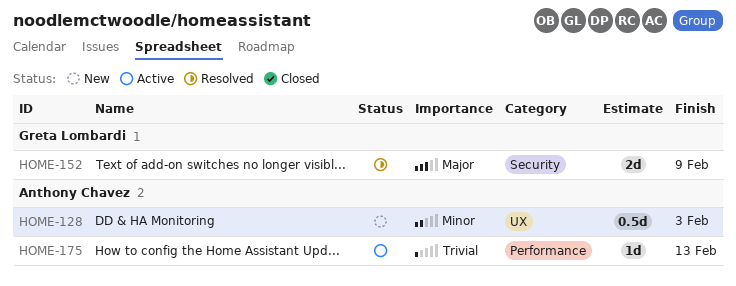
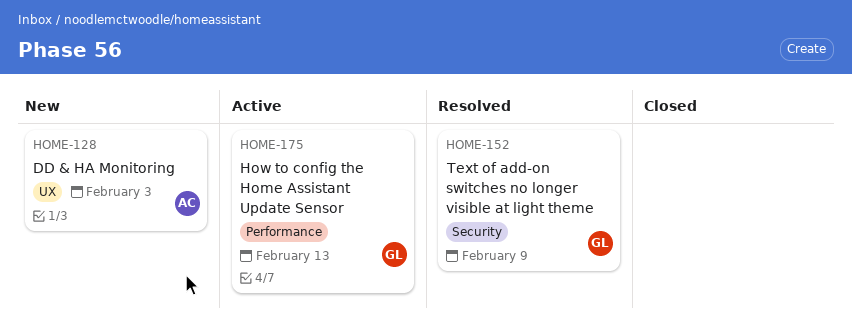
HOME-175, owner: Anthony Chavez -> Greta Lombardi

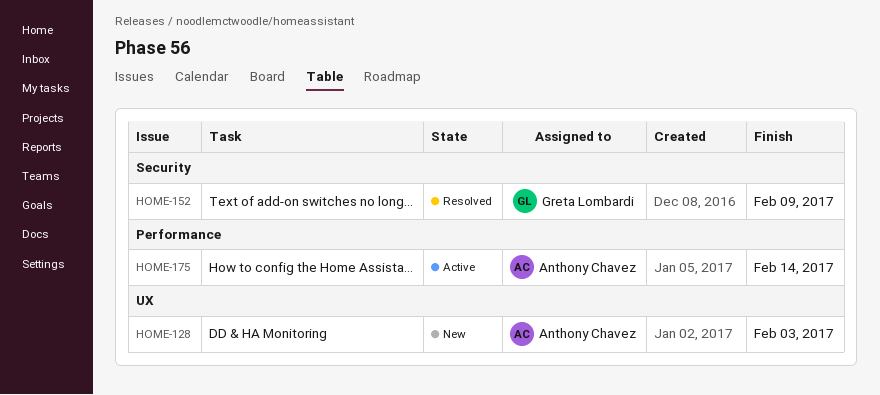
HOME-175, owner: Greta Lombardi -> Anthony Chavez
HOME-175, due: Feb 13 -> Feb 14

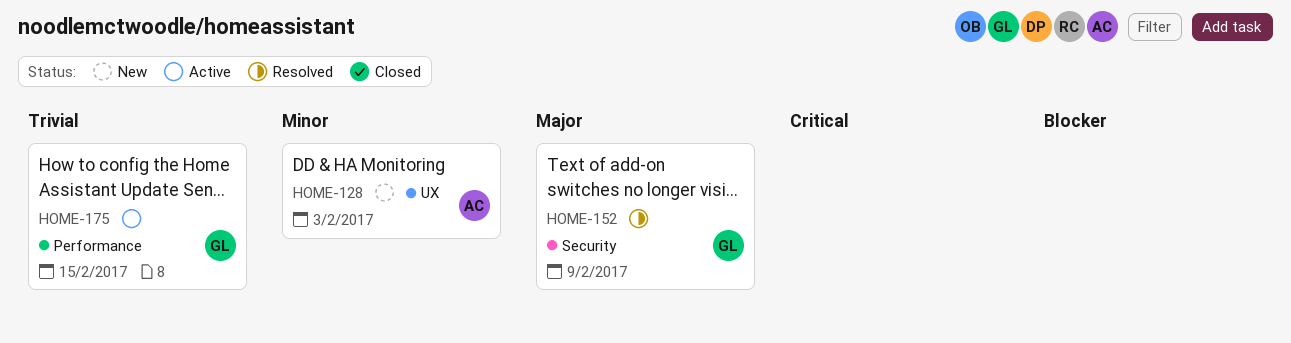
HOME-175, owner: Anthony Chavez -> Greta Lombardi
HOME-175, due: Feb 14 -> Feb 15

